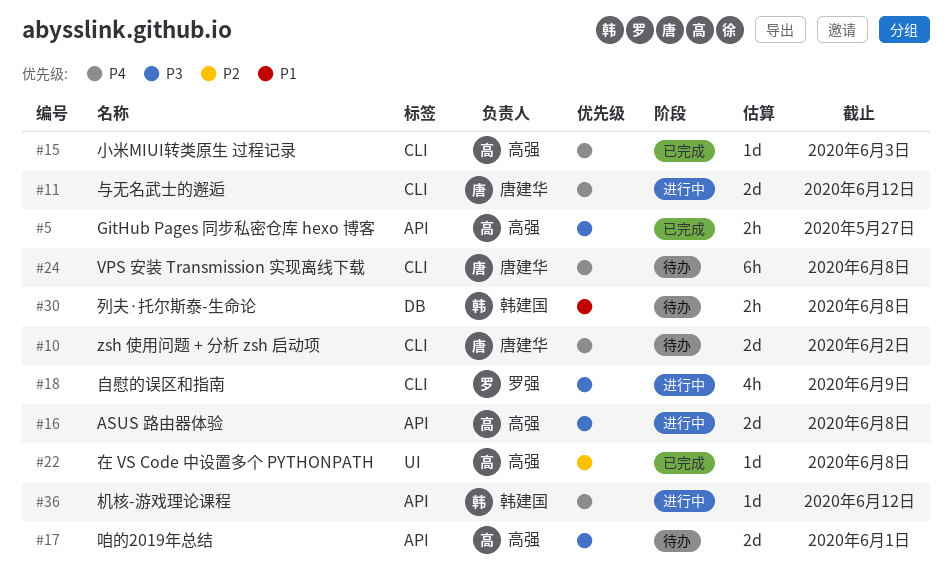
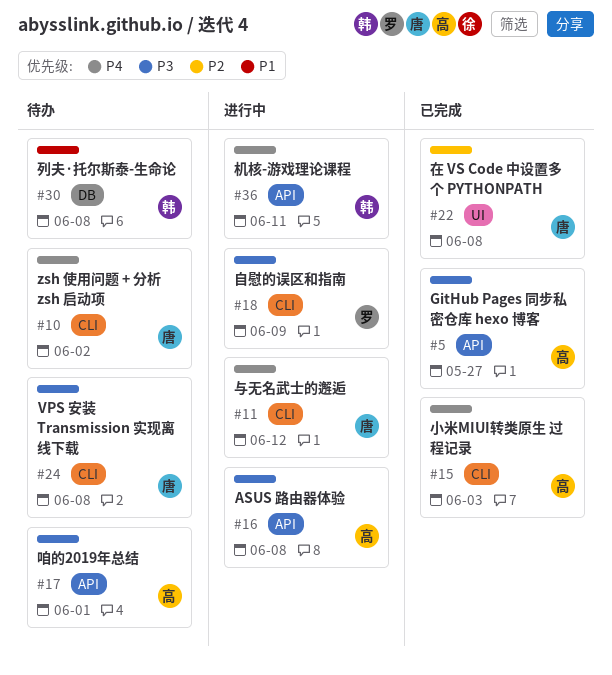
#22, owner: 高强 -> 唐建华
#24, priority: P4 -> P3
#36, due: Jun 12 -> Jun 11

